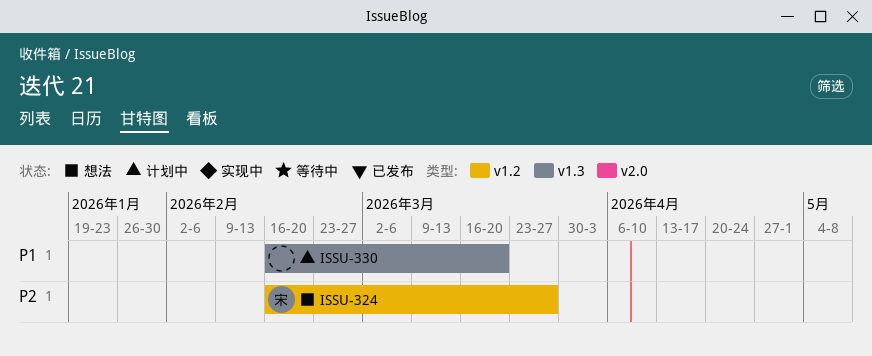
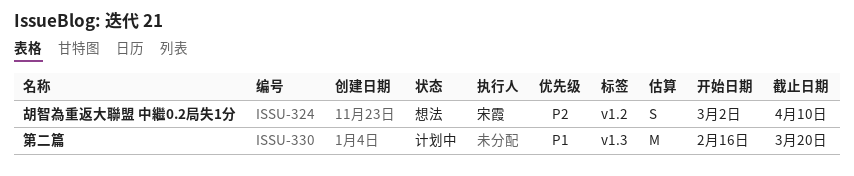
ISSU-324, start: Feb 16 -> Mar 2
ISSU-324, due: Mar 27 -> Apr 10

